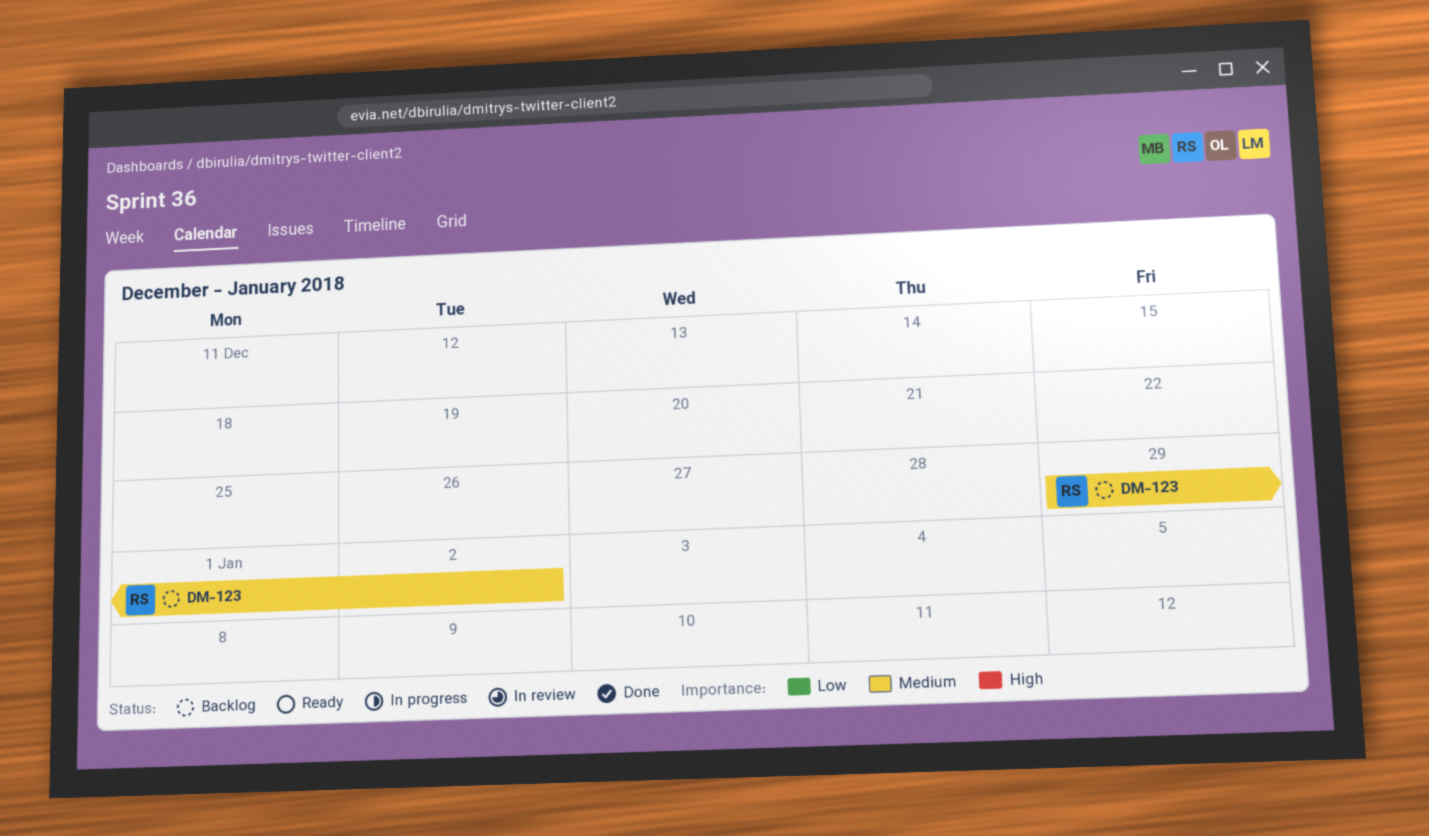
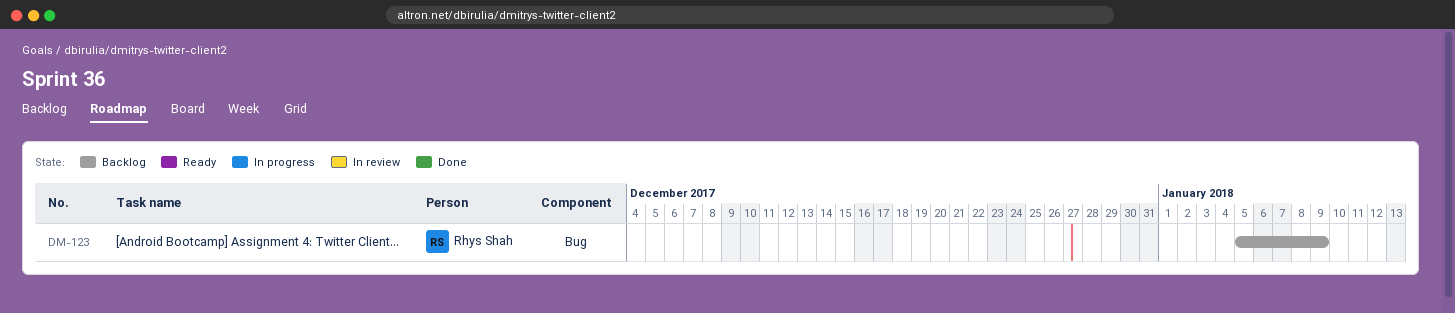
DM-123, start: Dec 29 -> Jan 5
DM-123, due: Jan 2 -> Jan 9

